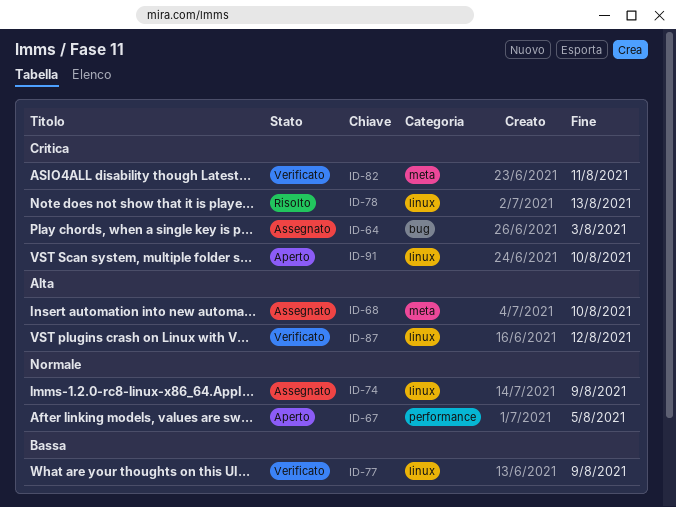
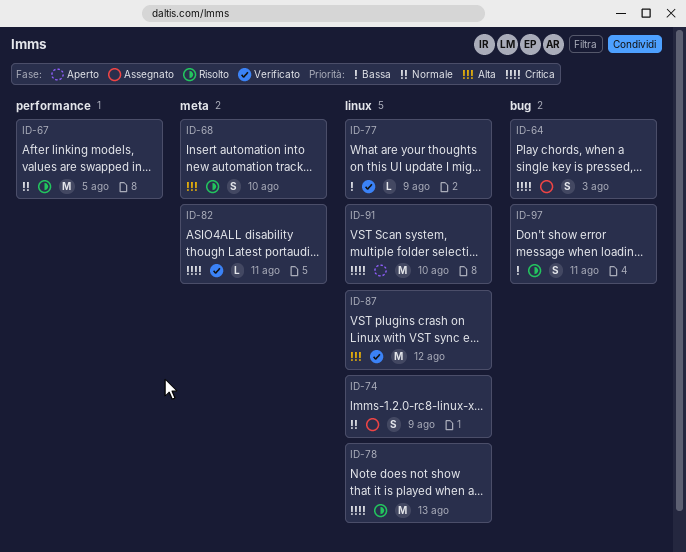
ID-67, status: Aperto -> Risolto
ID-68, status: Assegnato -> Risolto
ID-97: none -> present

